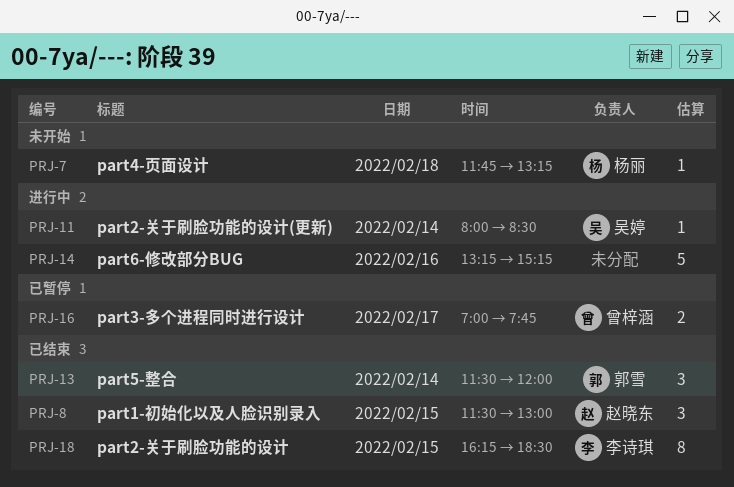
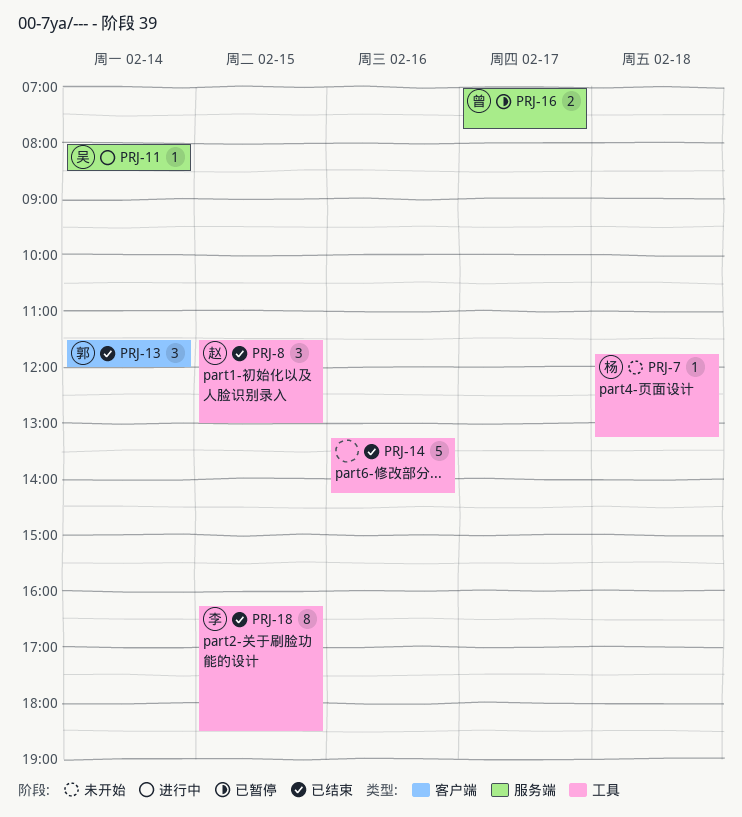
PRJ-14, status: 进行中 -> 已结束
PRJ-14, ends: 15:15 -> 14:15

